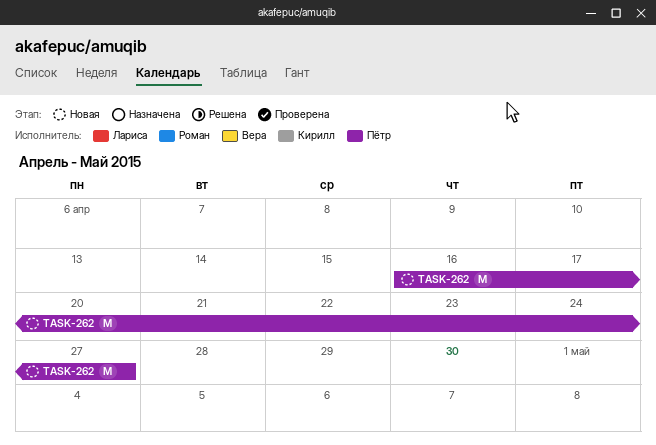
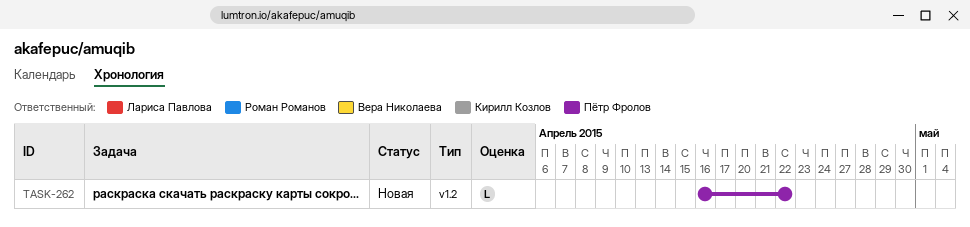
TASK-262, estimate: M -> L
TASK-262, due: Apr 27 -> Apr 22

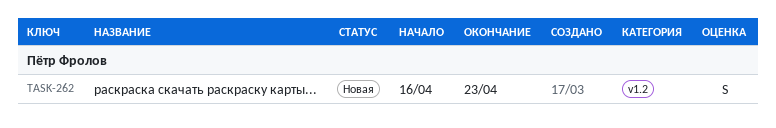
TASK-262, estimate: L -> S
TASK-262, due: Apr 22 -> Apr 23

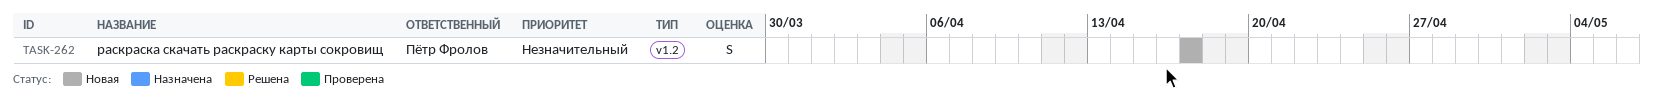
TASK-262, start: Apr 16 -> Apr 17
TASK-262, due: Apr 23 -> Apr 17

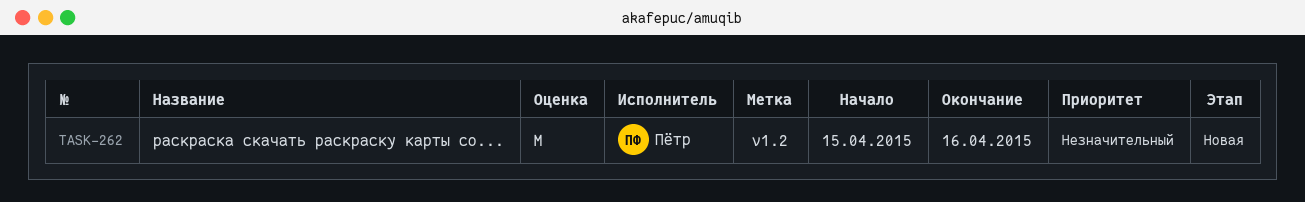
TASK-262, estimate: S -> M
TASK-262, start: Apr 17 -> Apr 15
TASK-262, due: Apr 17 -> Apr 16

